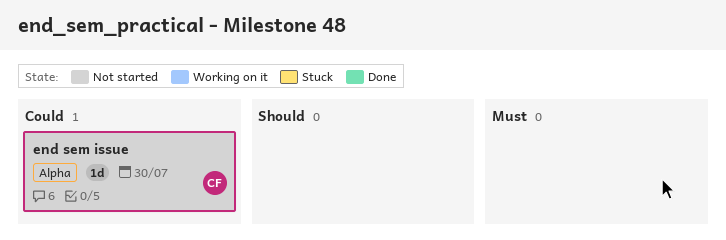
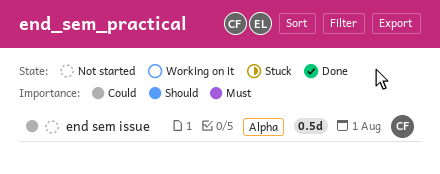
end sem issue, estimate: 1d -> 0.5d
end sem issue, due: Jul 30 -> Aug 1

